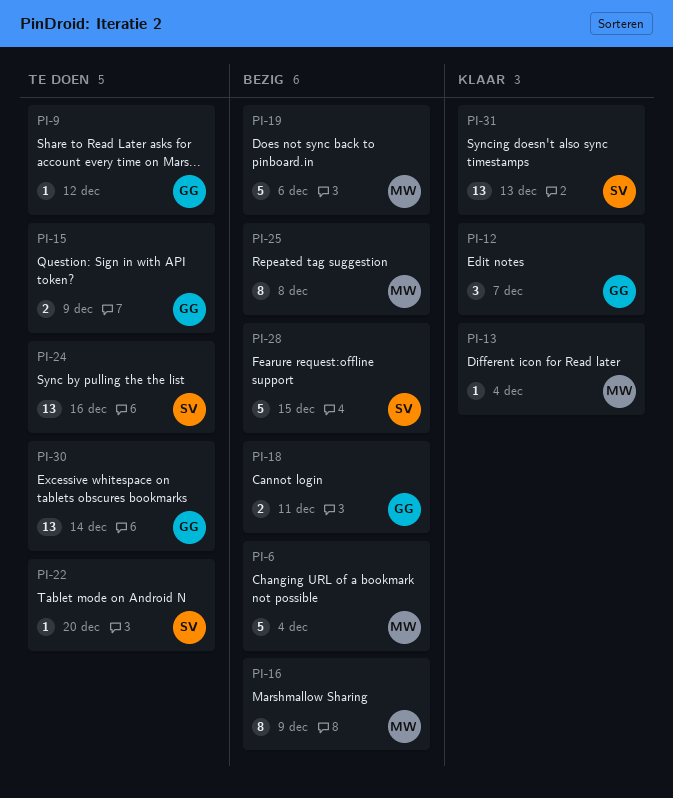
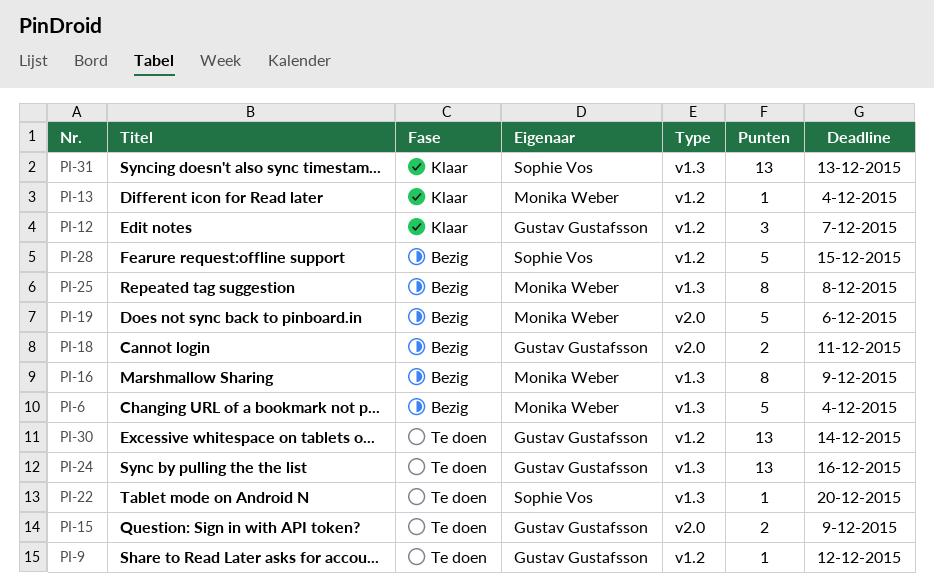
PI-24, owner: Sophie Vos -> Gustav Gustafsson

